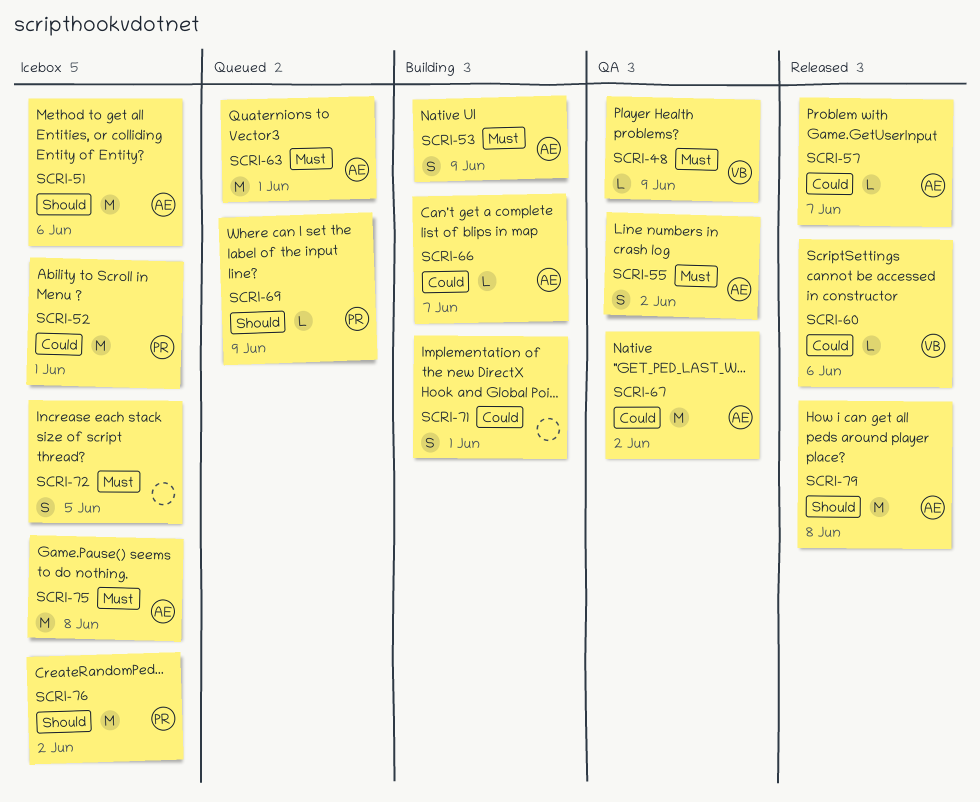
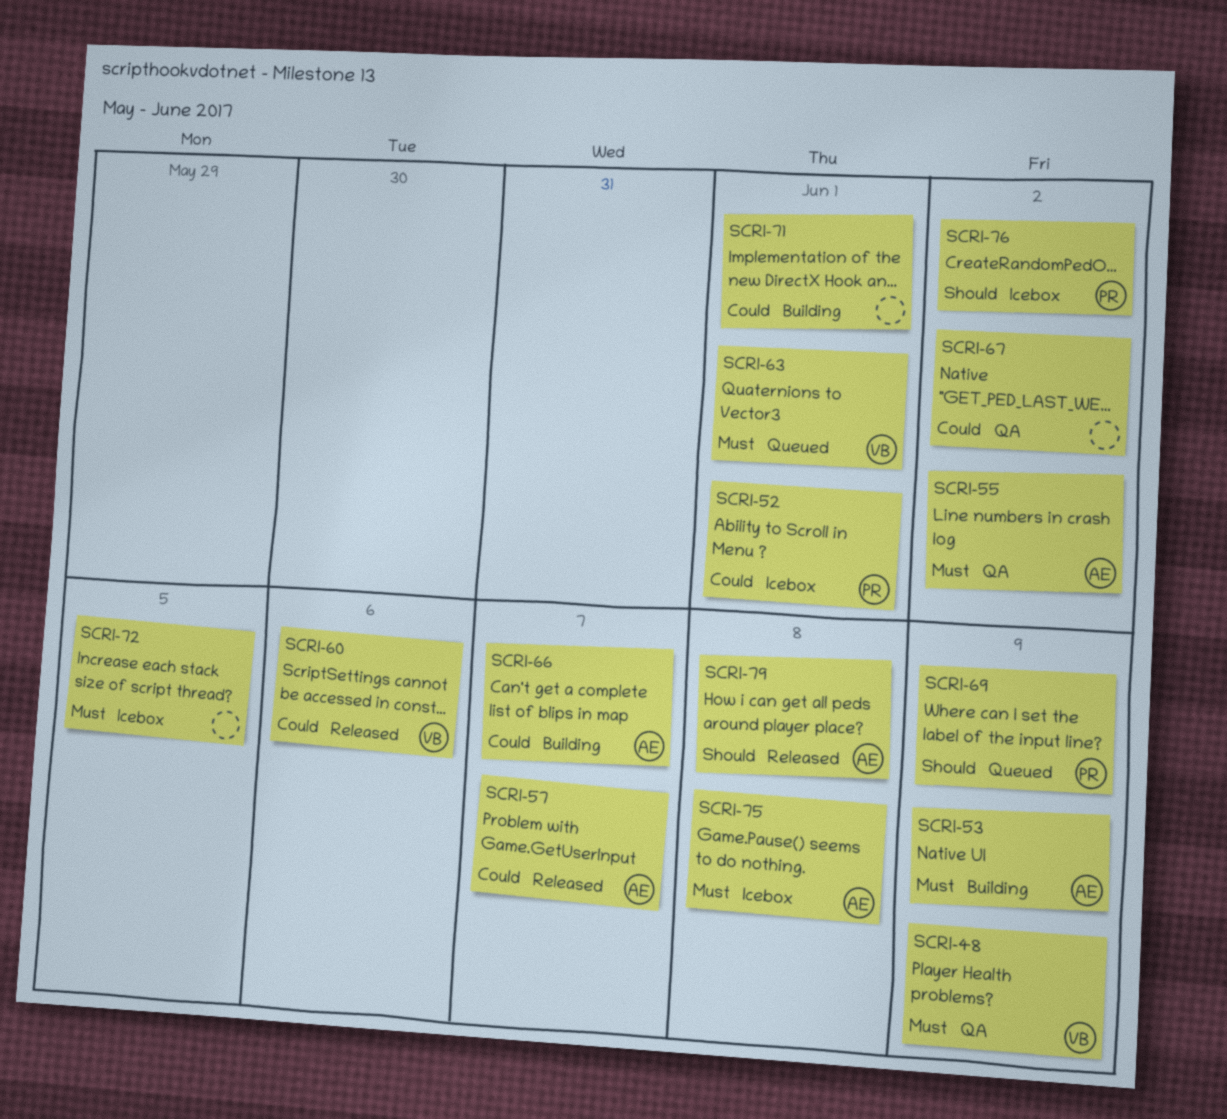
SCRI-51: present -> none
SCRI-63, owner: AE -> VB
SCRI-67, owner: AE -> none

